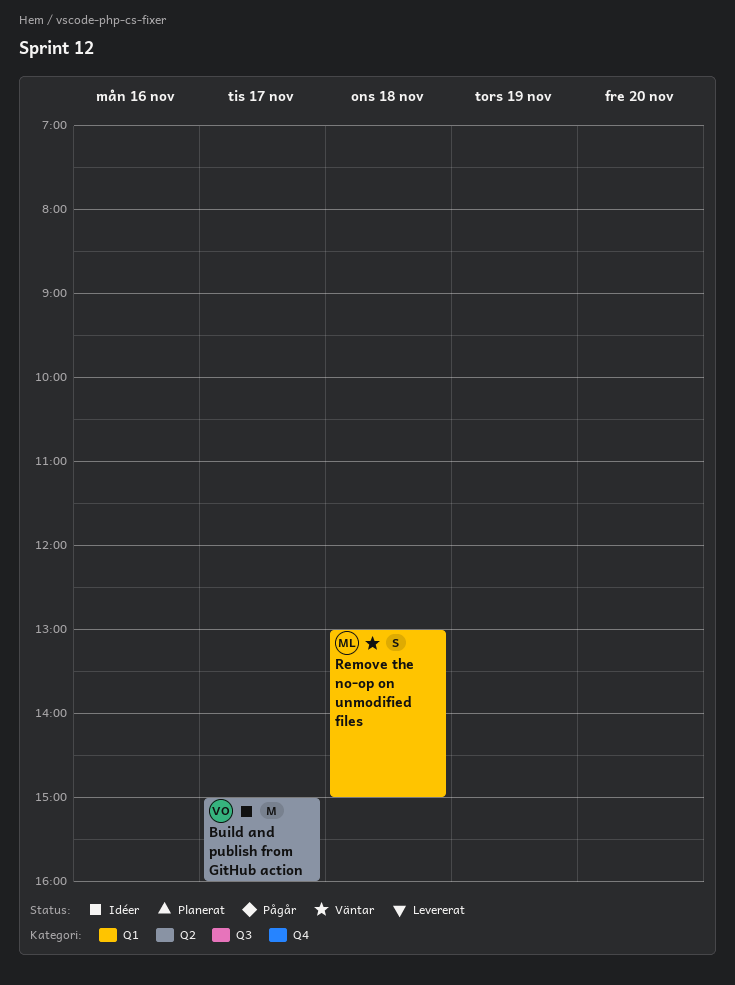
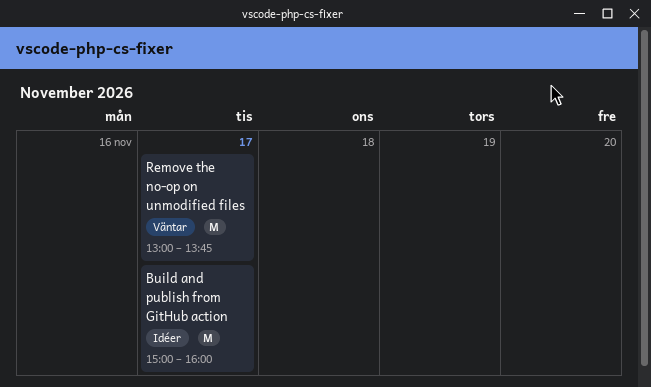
Remove the no-op on unmodified files, estimate: S -> M
Remove the no-op on unmodified files, day: Nov 18 -> Nov 17
Remove the no-op on unmodified files, ends: 15:00 -> 13:45

